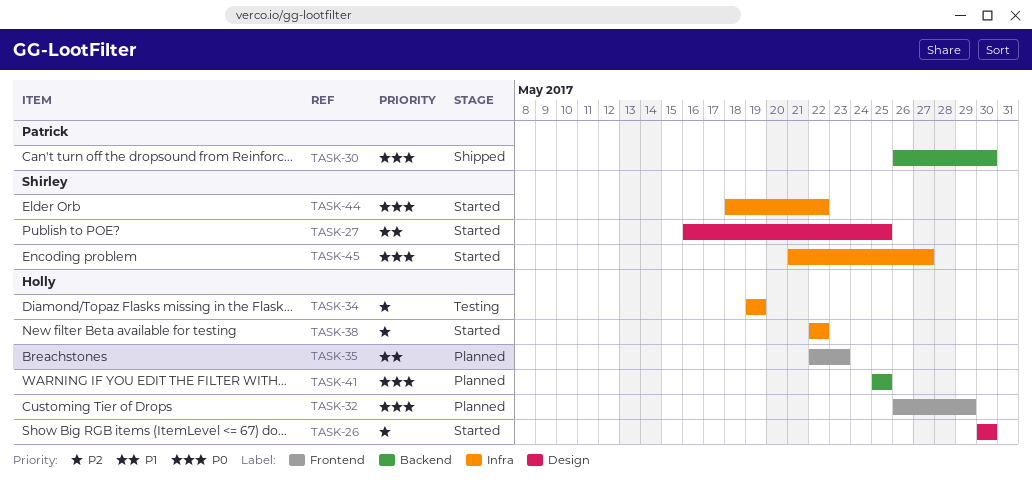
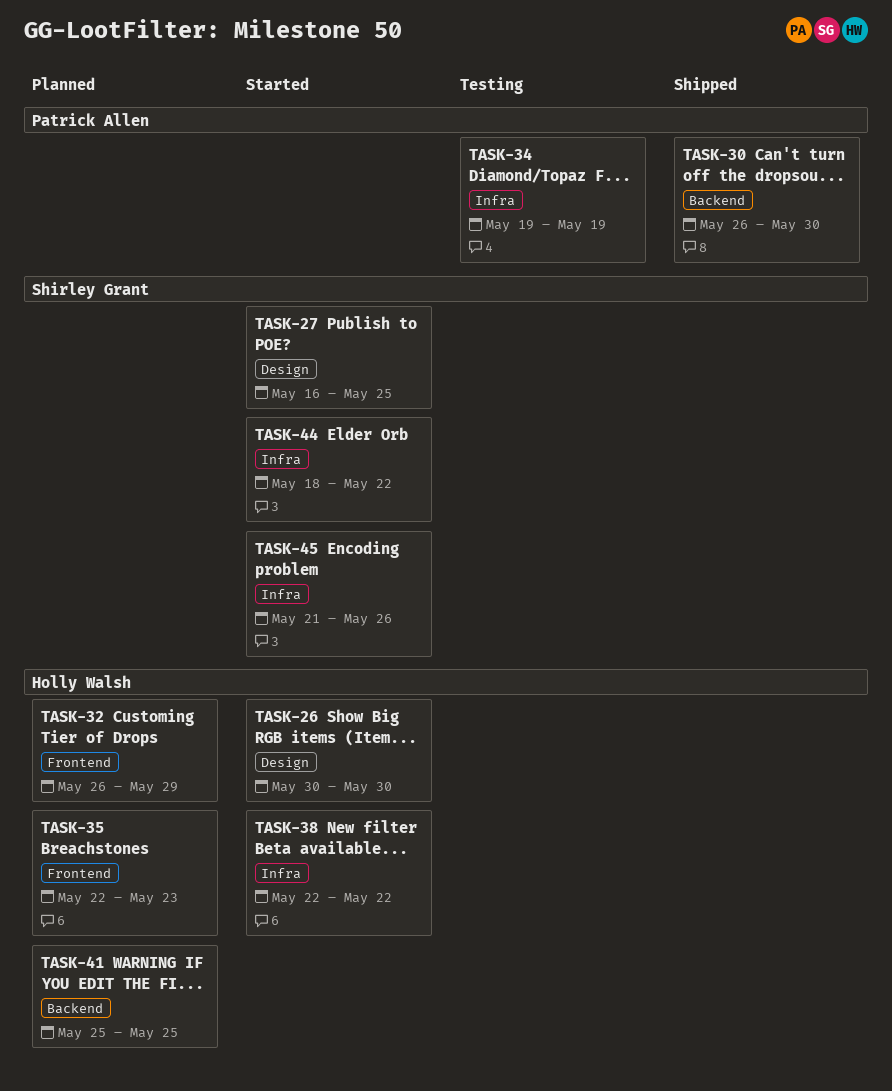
TASK-34, owner: Holly Walsh -> Patrick Allen
TASK-45, due: May 27 -> May 26

